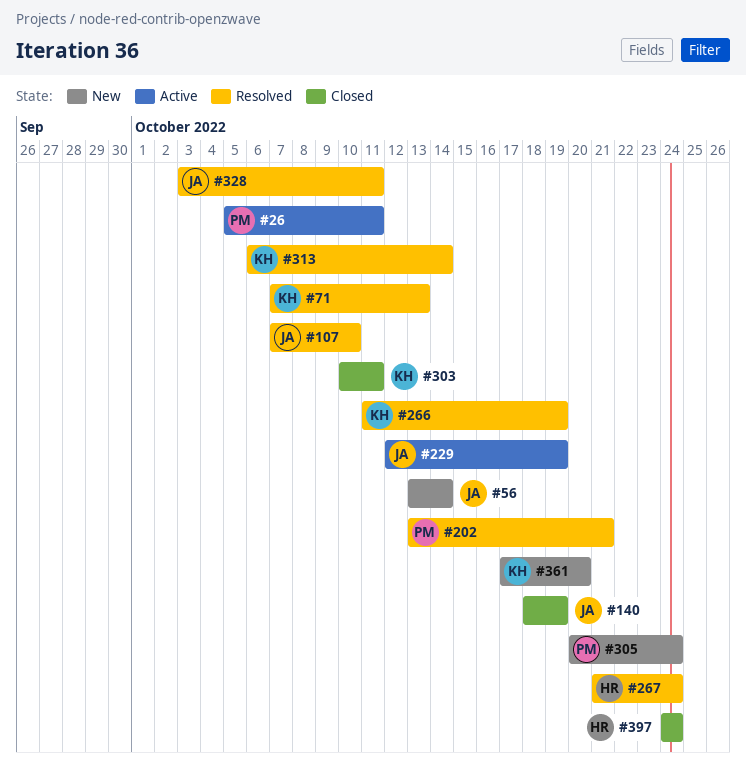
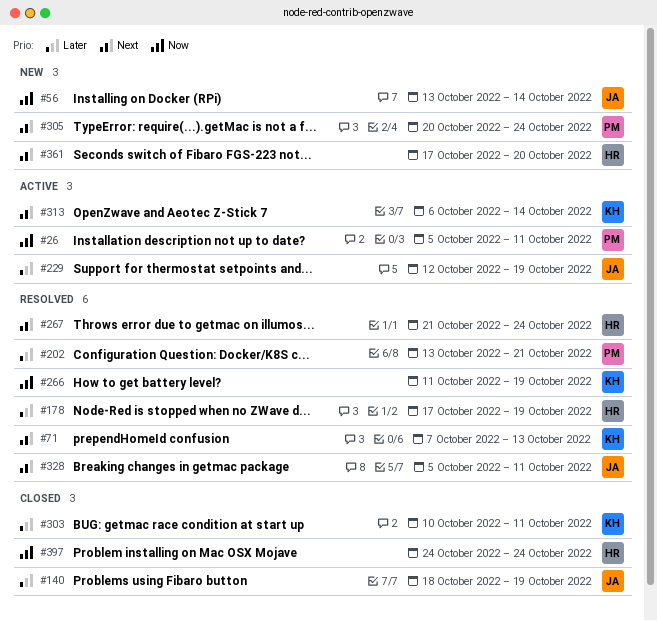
#107: present -> none
#178: none -> present
#313, status: Resolved -> Active
#328, start: Oct 3 -> Oct 5
#361, owner: KH -> HR

